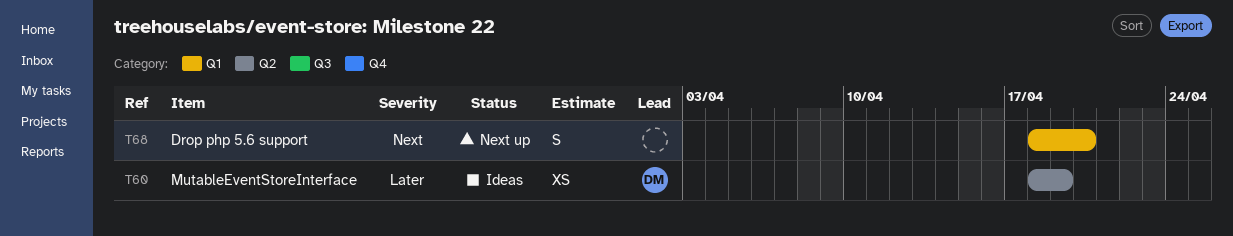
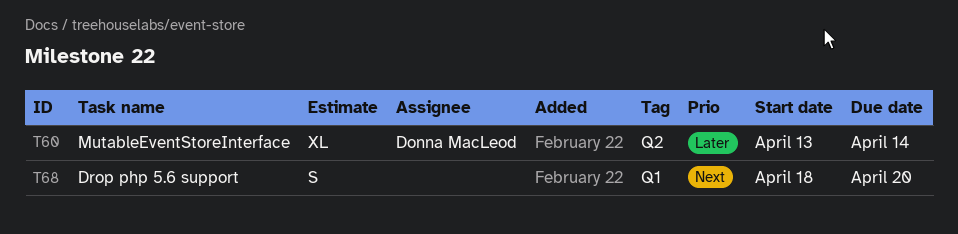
T60, estimate: XS -> XL
T60, start: Apr 18 -> Apr 13
T60, due: Apr 19 -> Apr 14

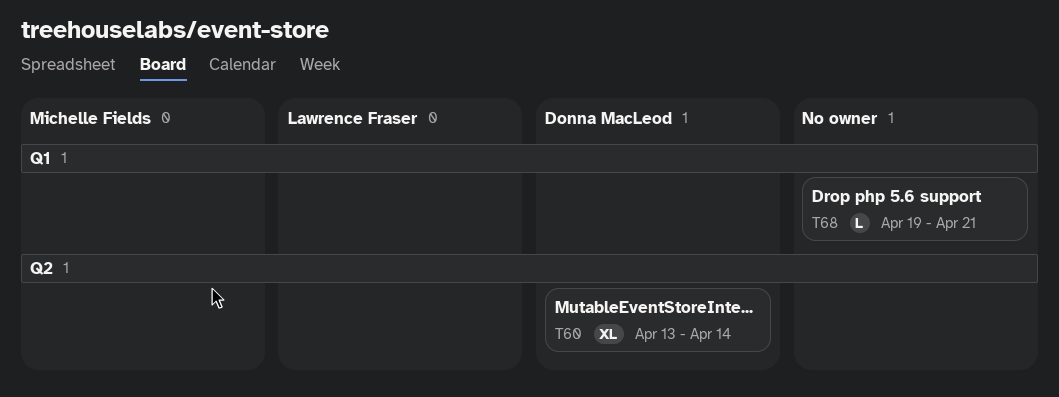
T68, estimate: S -> L
T68, start: Apr 18 -> Apr 19
T68, due: Apr 20 -> Apr 21

